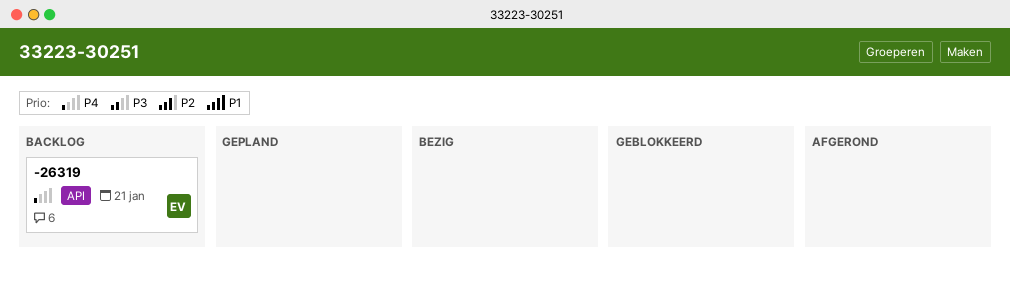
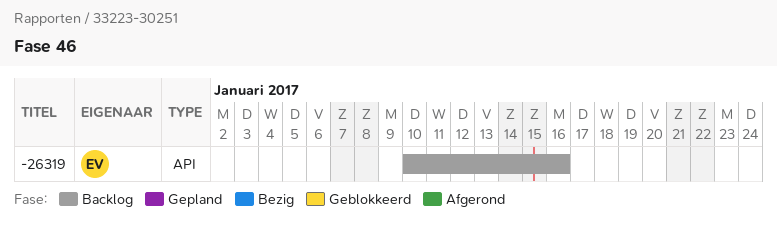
-26319, due: Jan 21 -> Jan 16

